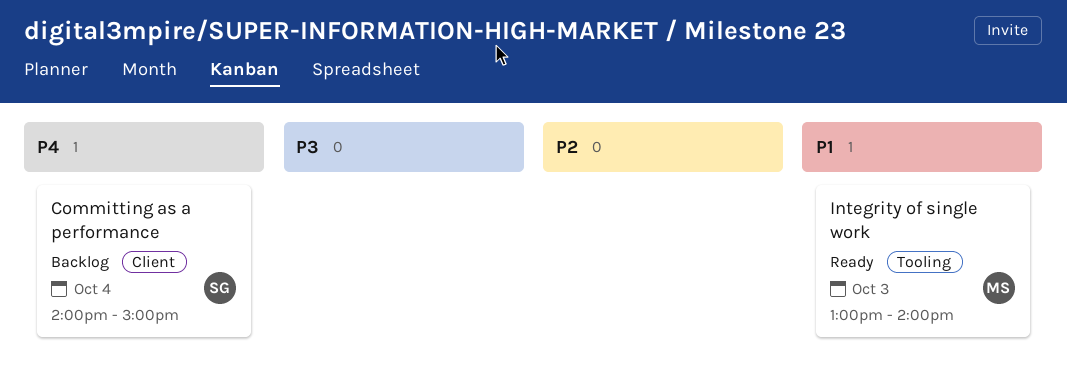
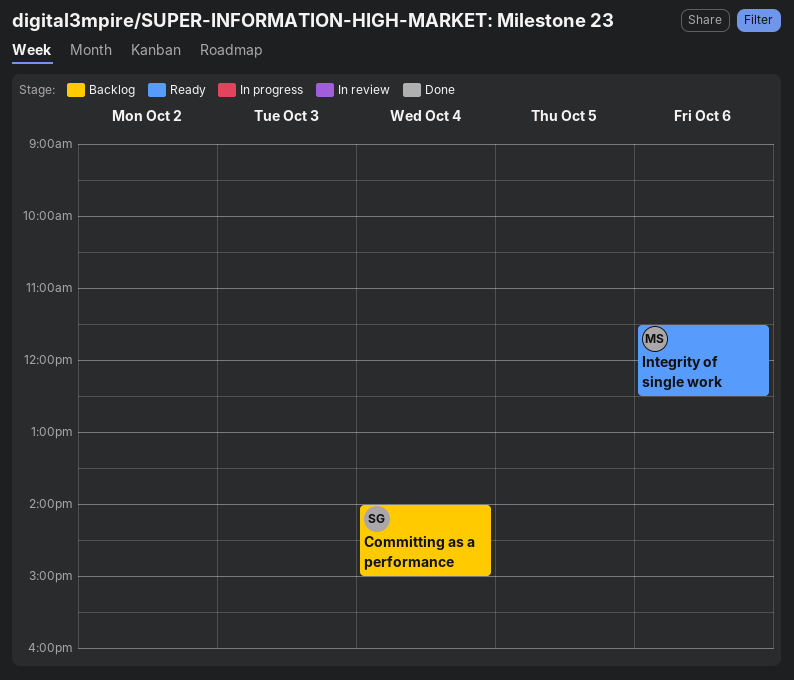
Integrity of single work, day: Oct 3 -> Oct 6
Integrity of single work, begins: 13:00 -> 11:30
Integrity of single work, ends: 14:00 -> 12:30

